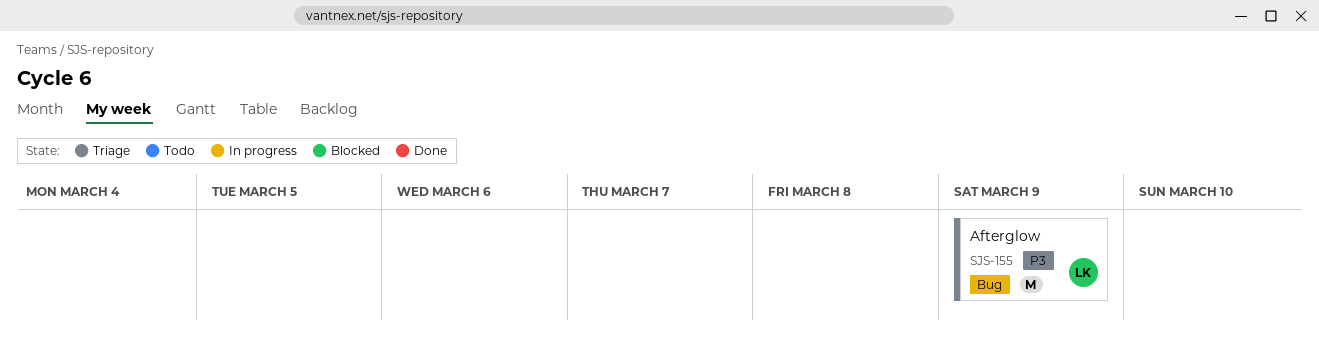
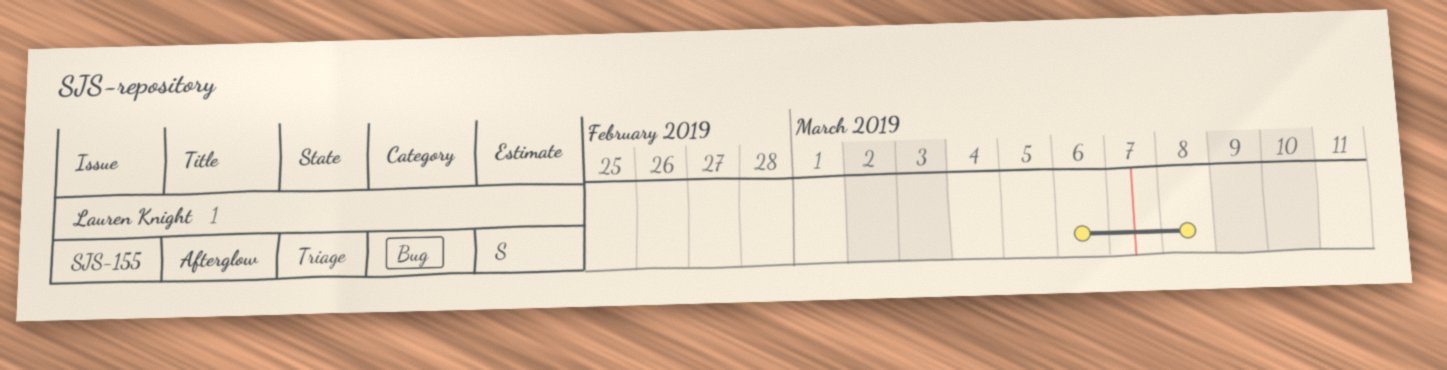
SJS-155, estimate: M -> S
SJS-155, due: Mar 9 -> Mar 8

